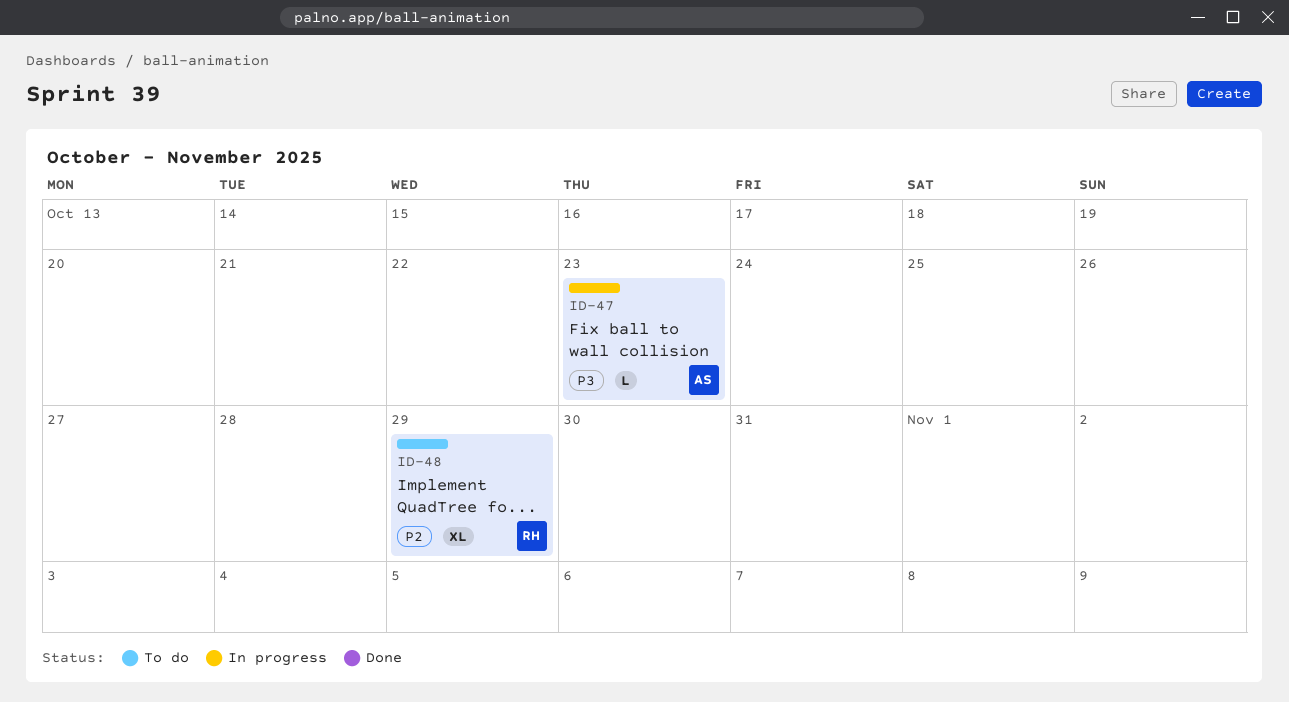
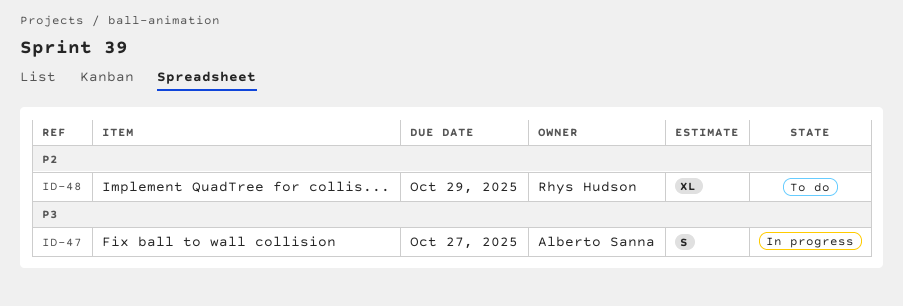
ID-47, estimate: L -> S
ID-47, due: Oct 23 -> Oct 27

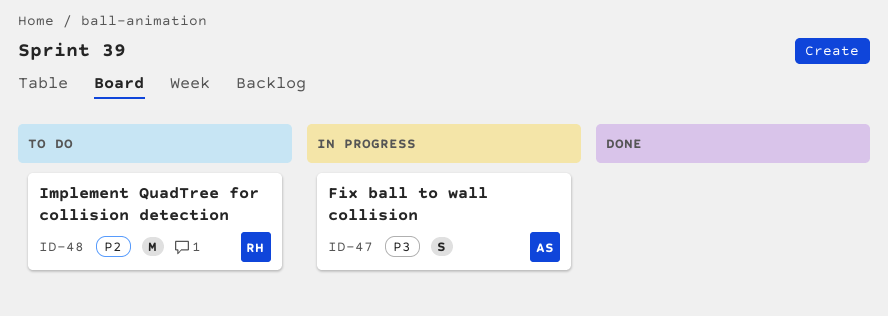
ID-48, estimate: XL -> M

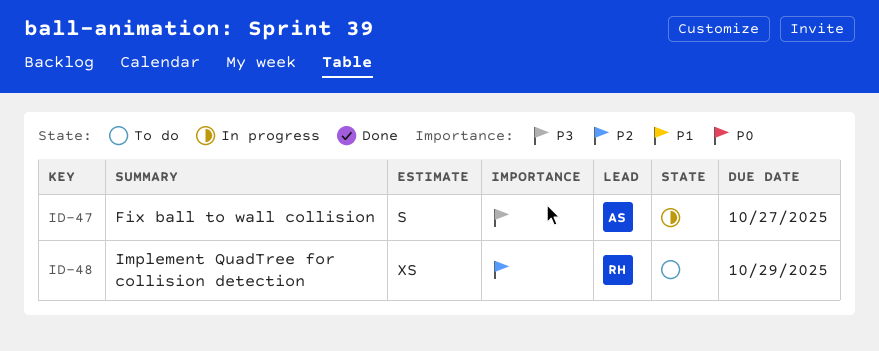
ID-48, estimate: M -> XS

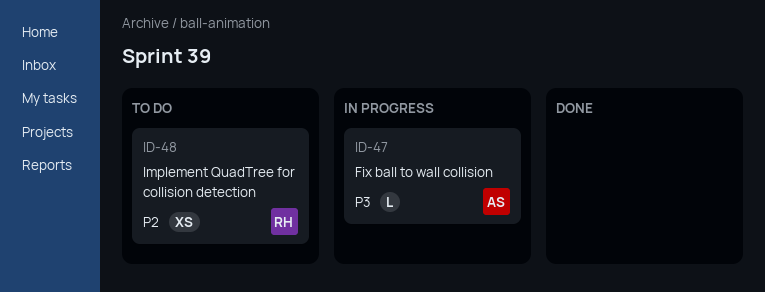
ID-47, estimate: S -> L

